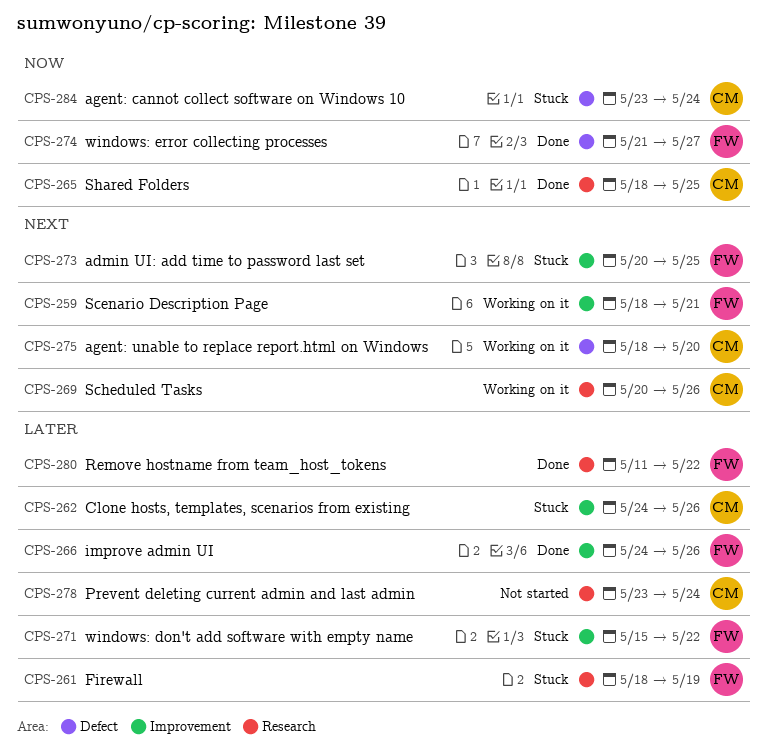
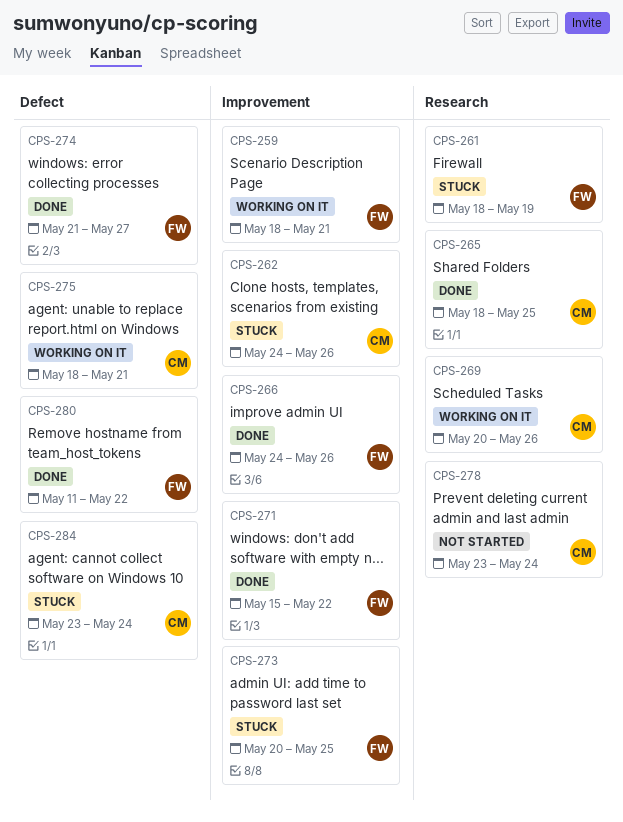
CPS-271, status: Stuck -> Done
CPS-275, due: May 20 -> May 21
CPS-280, label: Research -> Defect

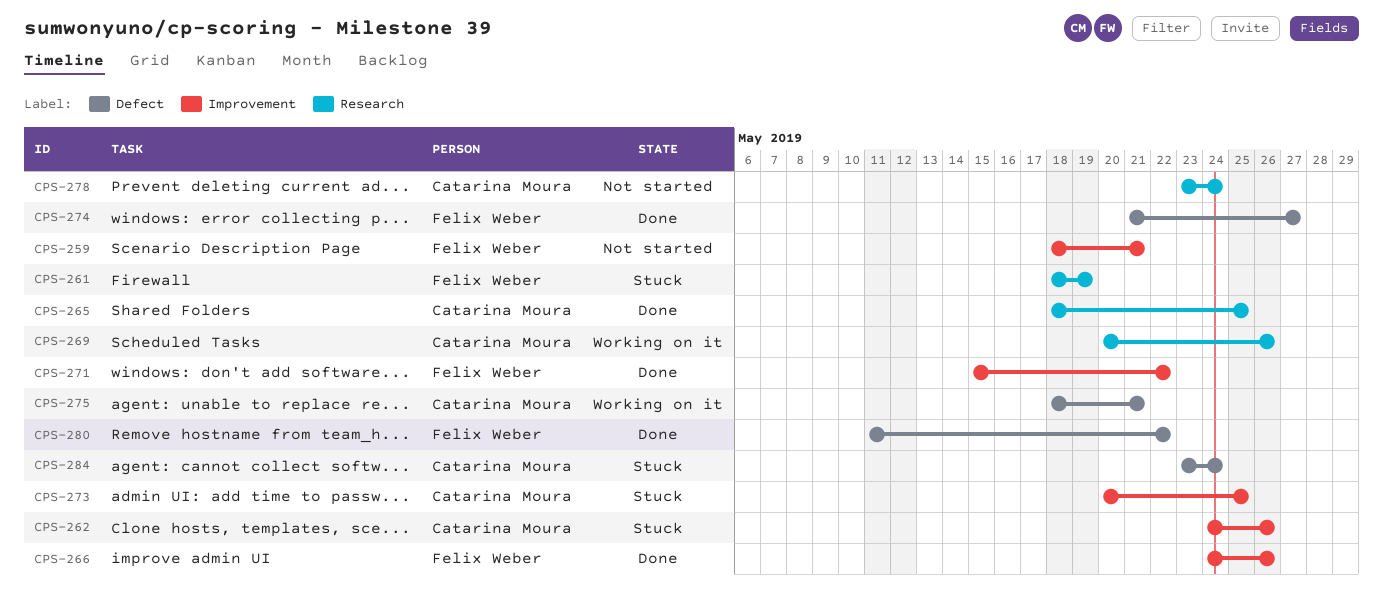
CPS-259, status: Working on it -> Not started
CPS-273, owner: Felix Weber -> Catarina Moura

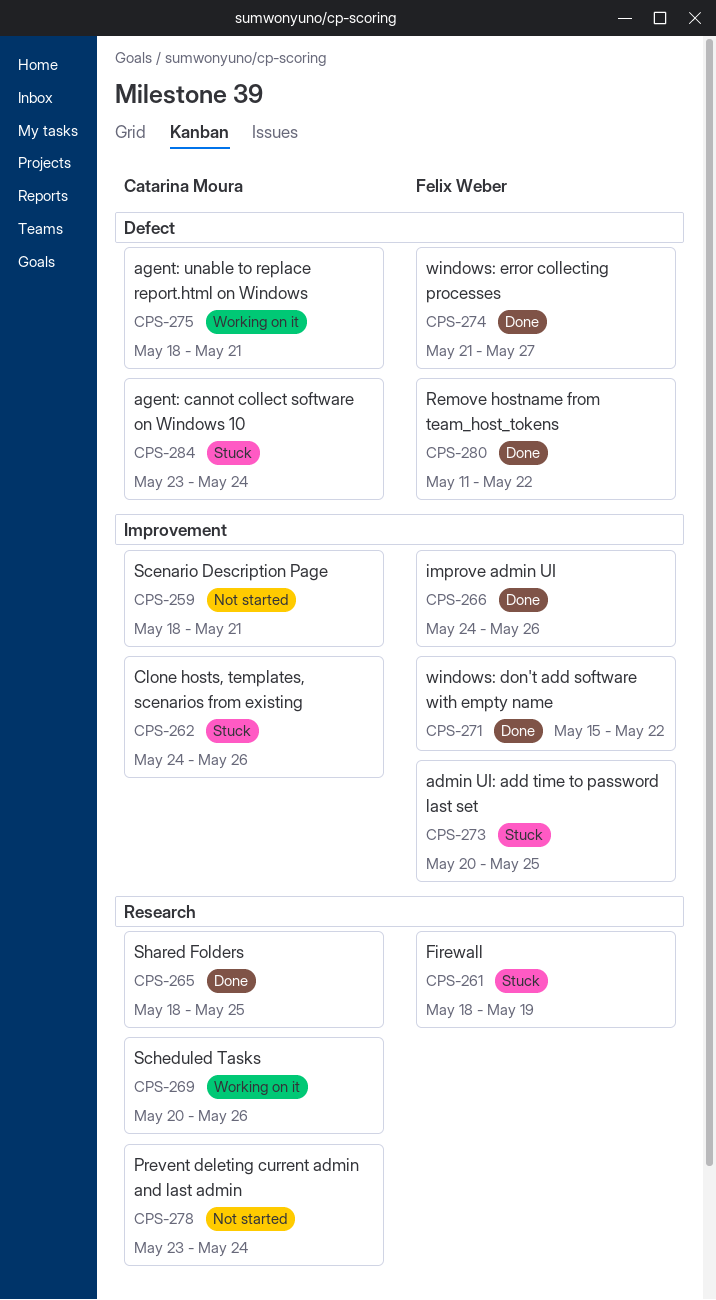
CPS-259, owner: Felix Weber -> Catarina Moura
CPS-273, owner: Catarina Moura -> Felix Weber

